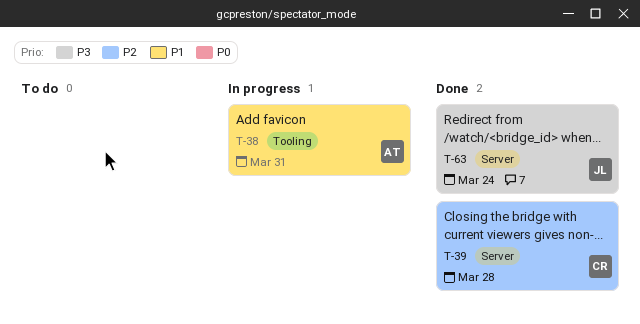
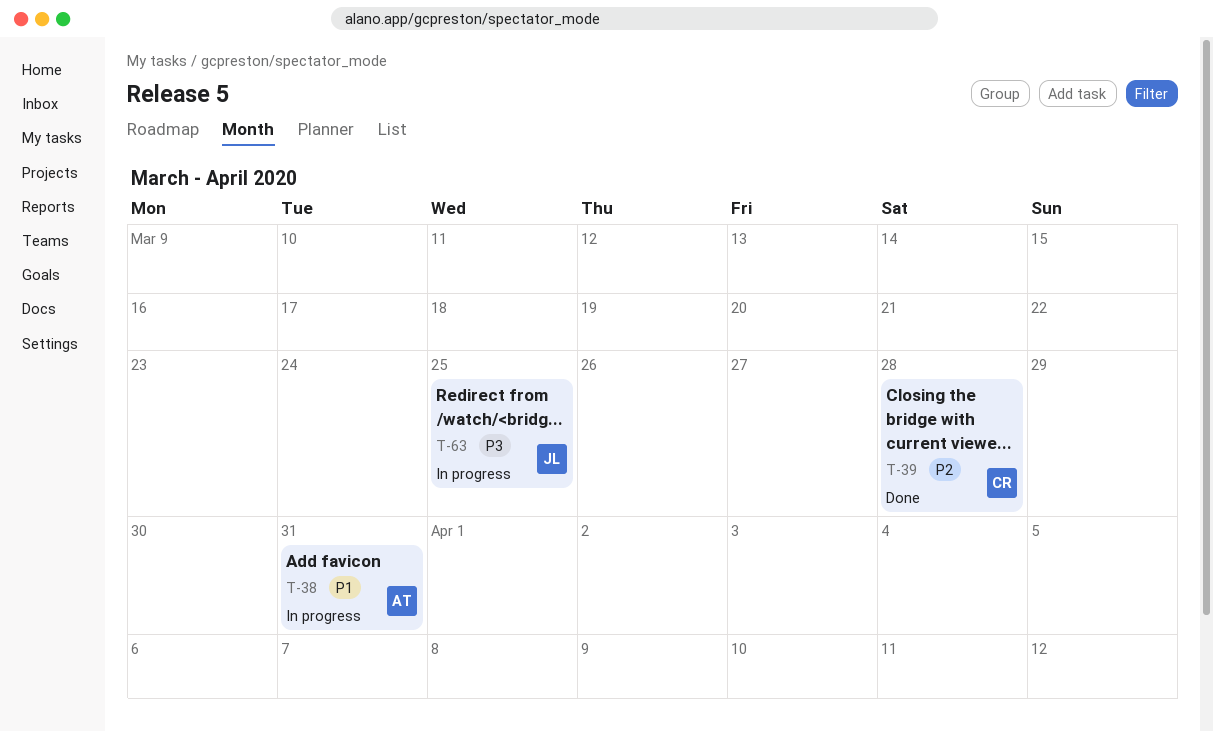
T-63, status: Done -> In progress
T-63, due: Mar 24 -> Mar 25

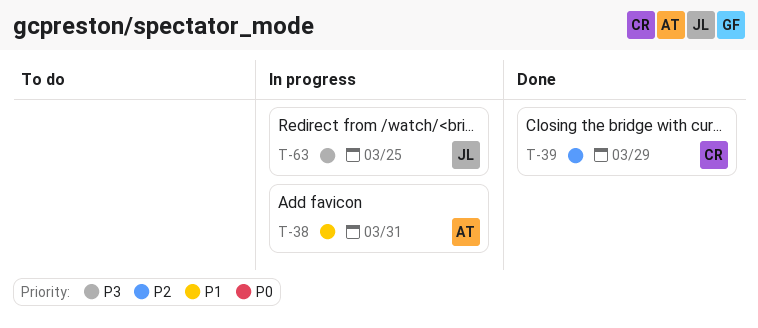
T-39, due: Mar 28 -> Mar 29

